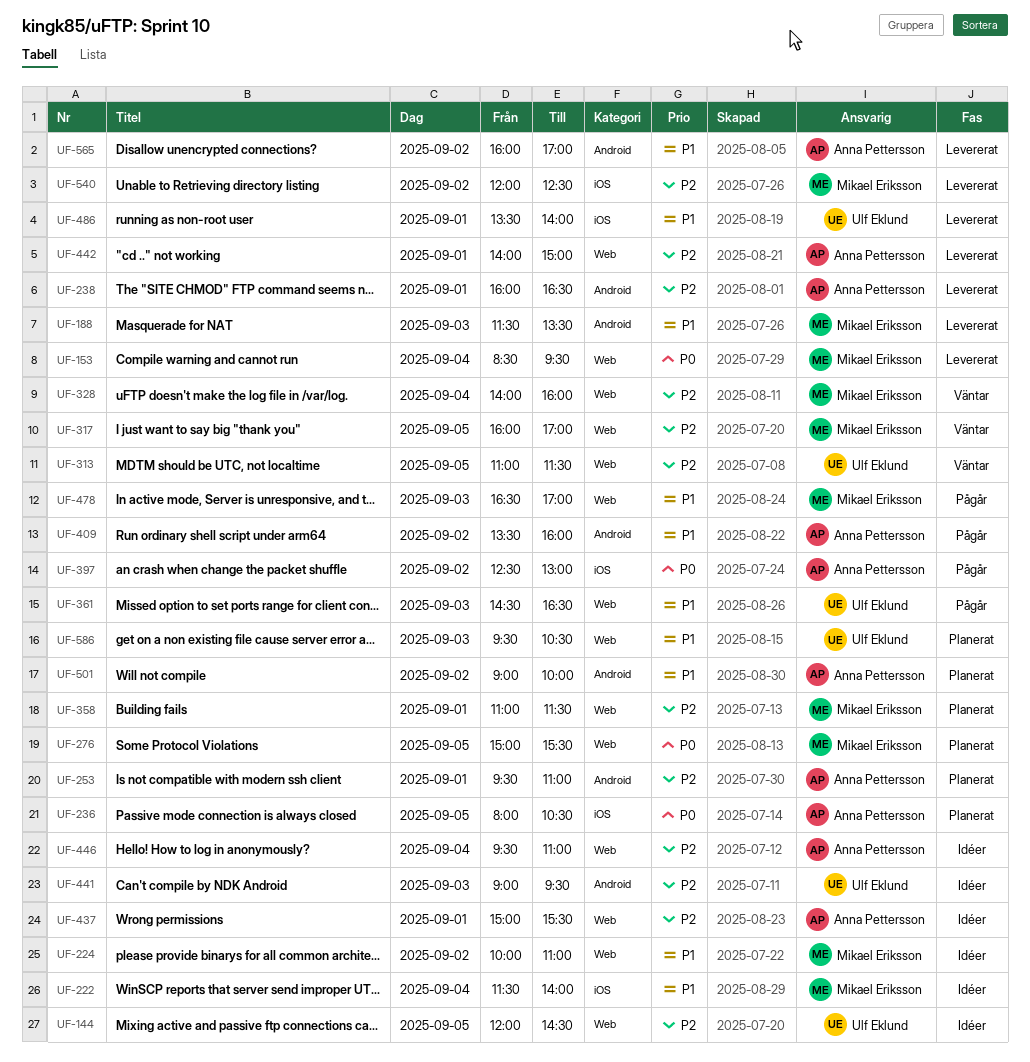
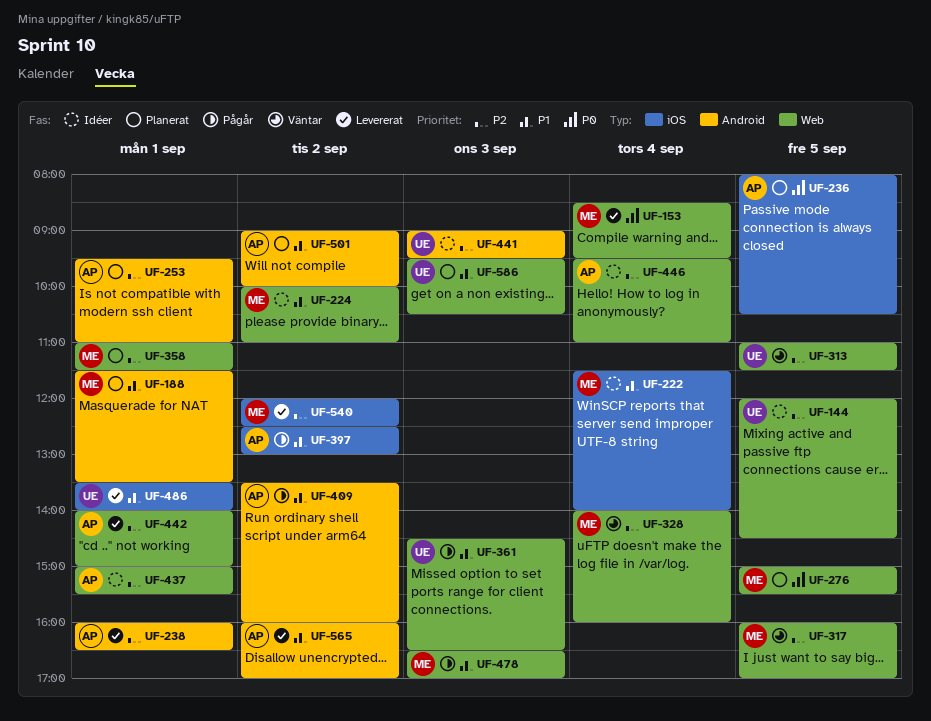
UF-188, status: Levererat -> Planerat
UF-188, day: Sep 3 -> Sep 1
UF-397, priority: P0 -> P1

